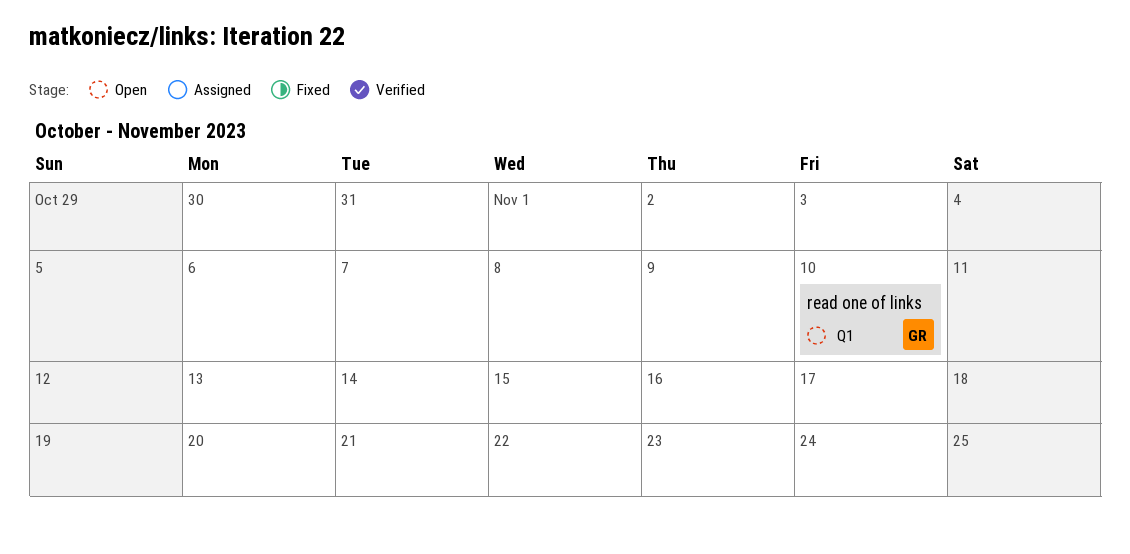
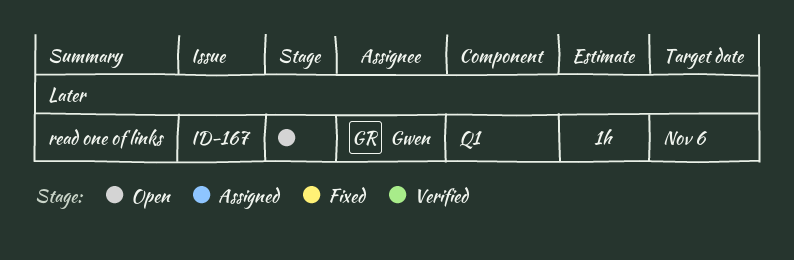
read one of links, due: Nov 10 -> Nov 6

